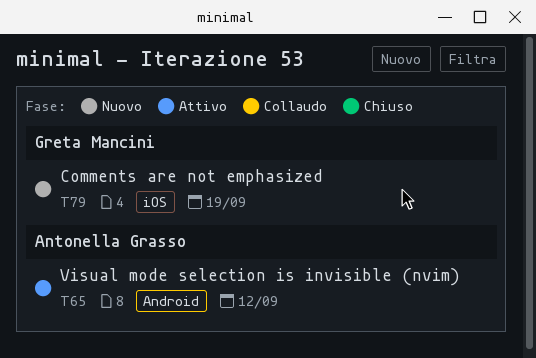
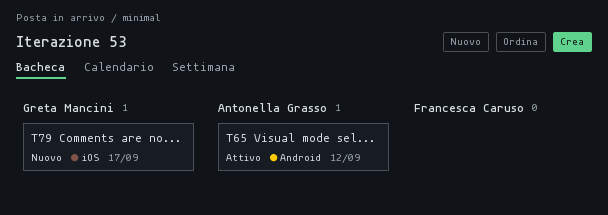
T79, due: Sep 19 -> Sep 17

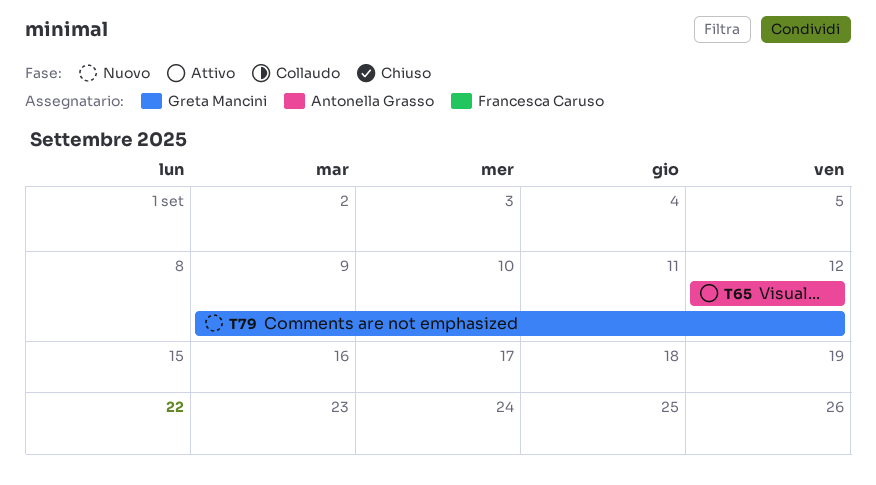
T79, due: Sep 17 -> Sep 12

